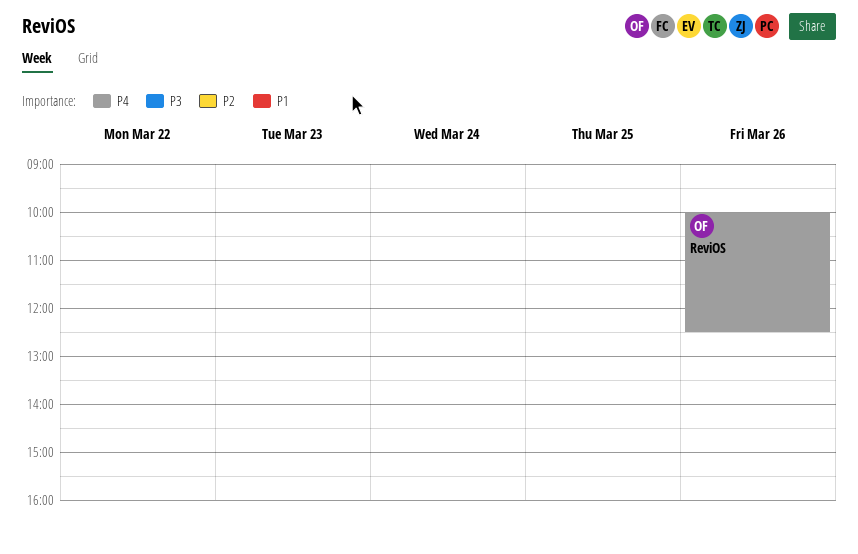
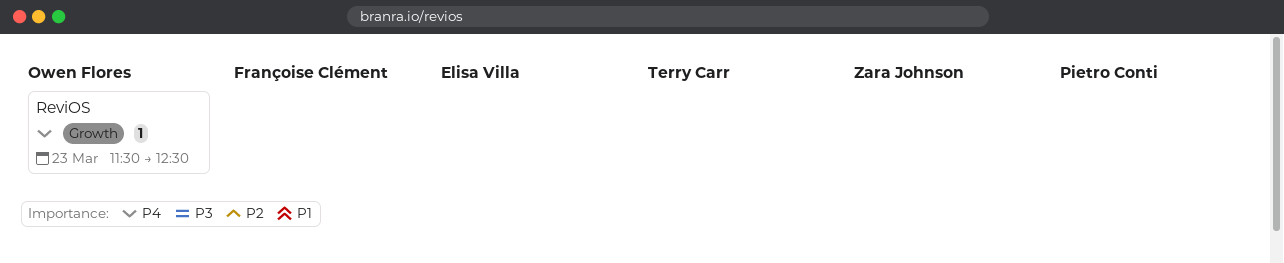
ReviOS, day: Mar 26 -> Mar 23
ReviOS, begins: 10:00 -> 11:30

